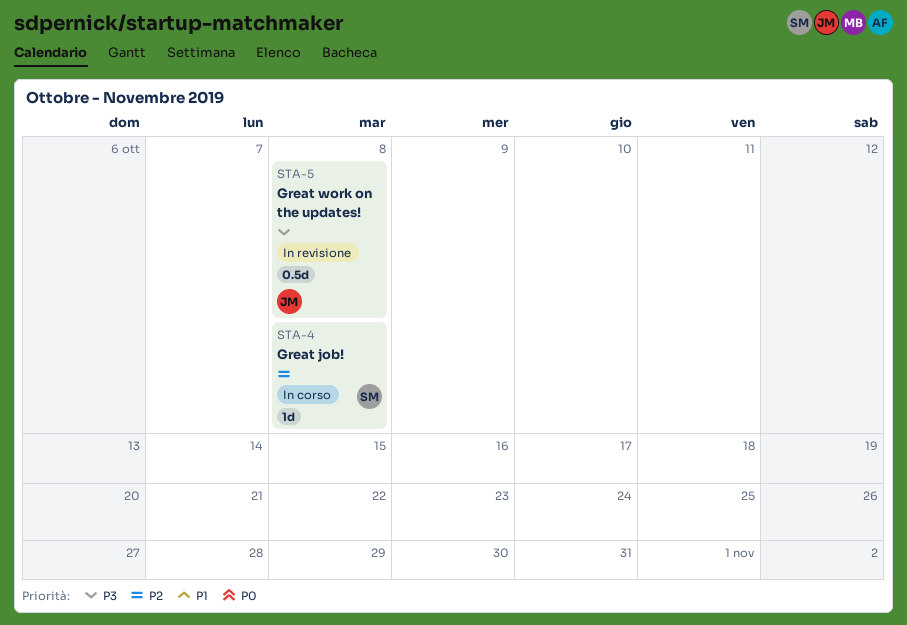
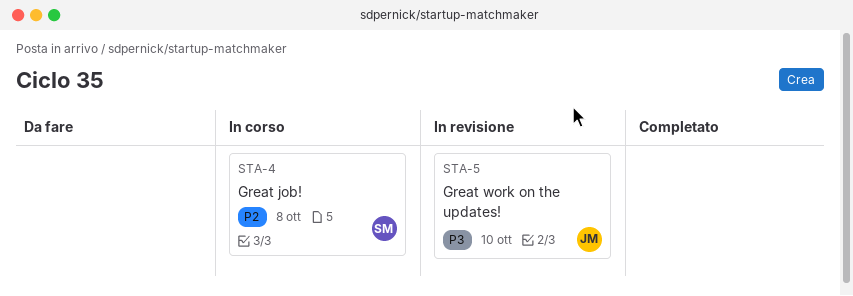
STA-5, due: Oct 8 -> Oct 10

